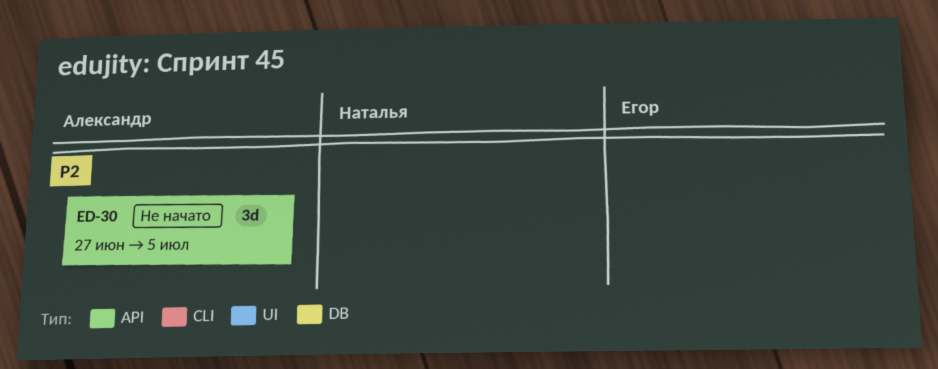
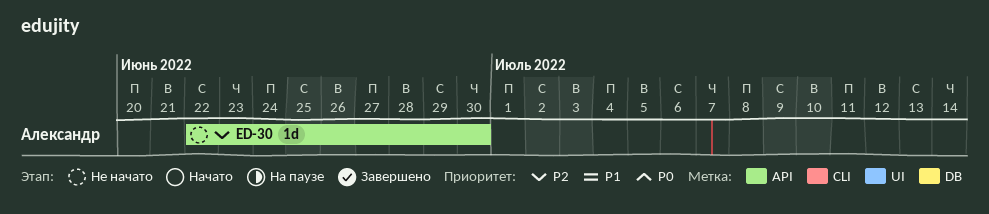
ED-30, estimate: 3d -> 1d
ED-30, start: Jun 27 -> Jun 22
ED-30, due: Jul 5 -> Jun 30

